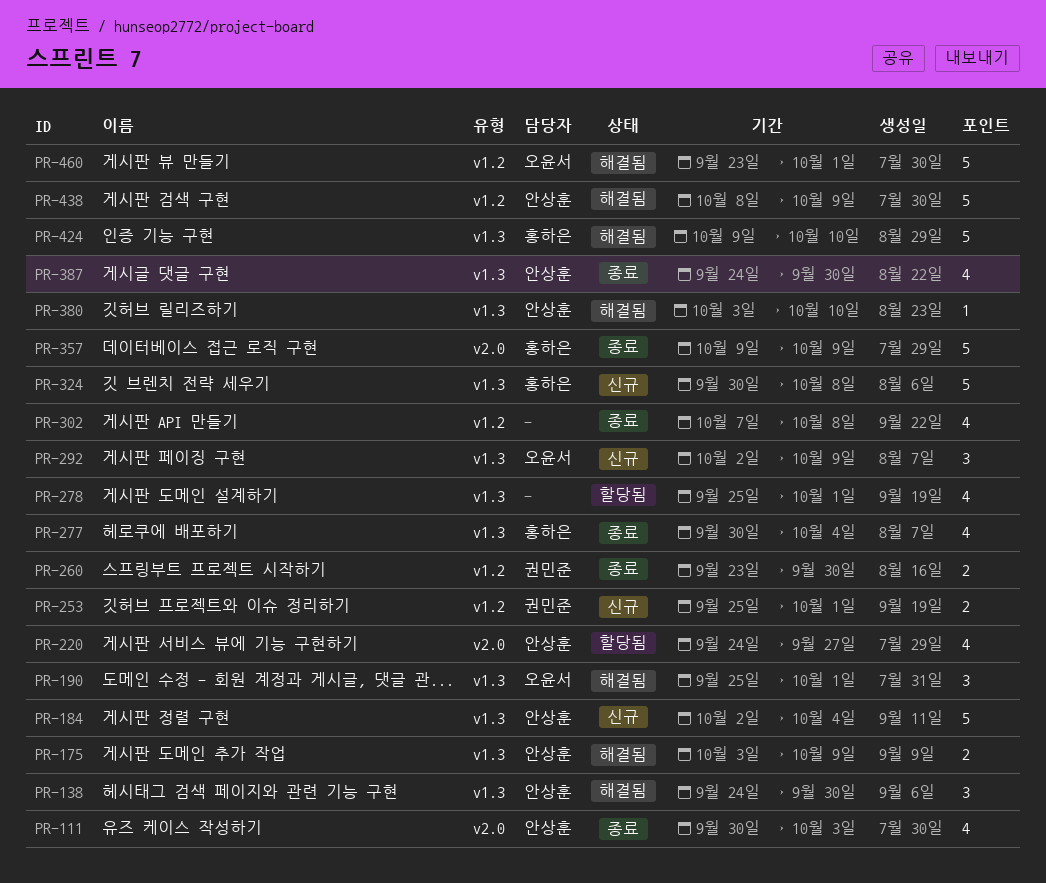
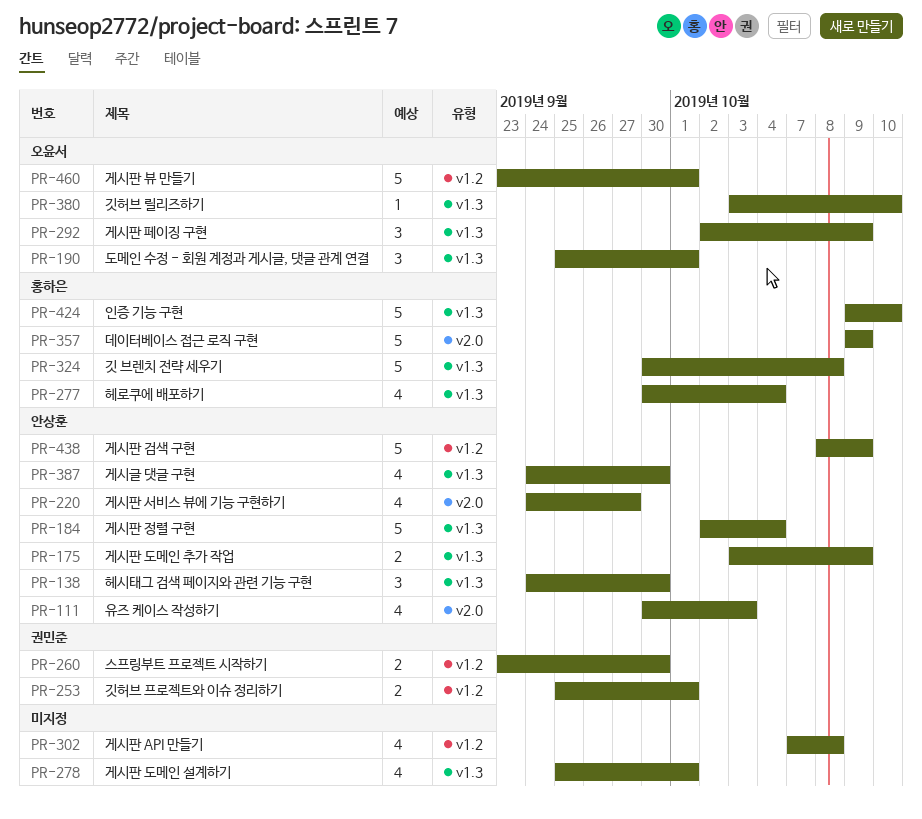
PR-380, owner: 안상훈 -> 오윤서

